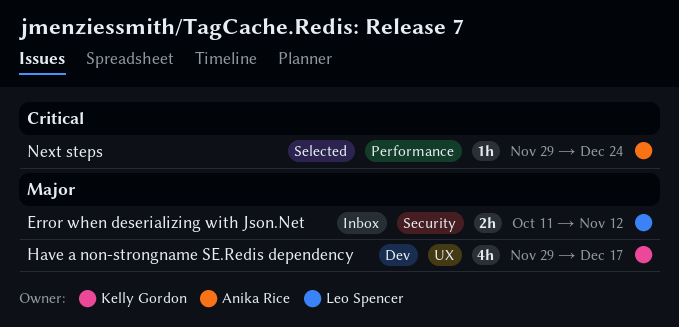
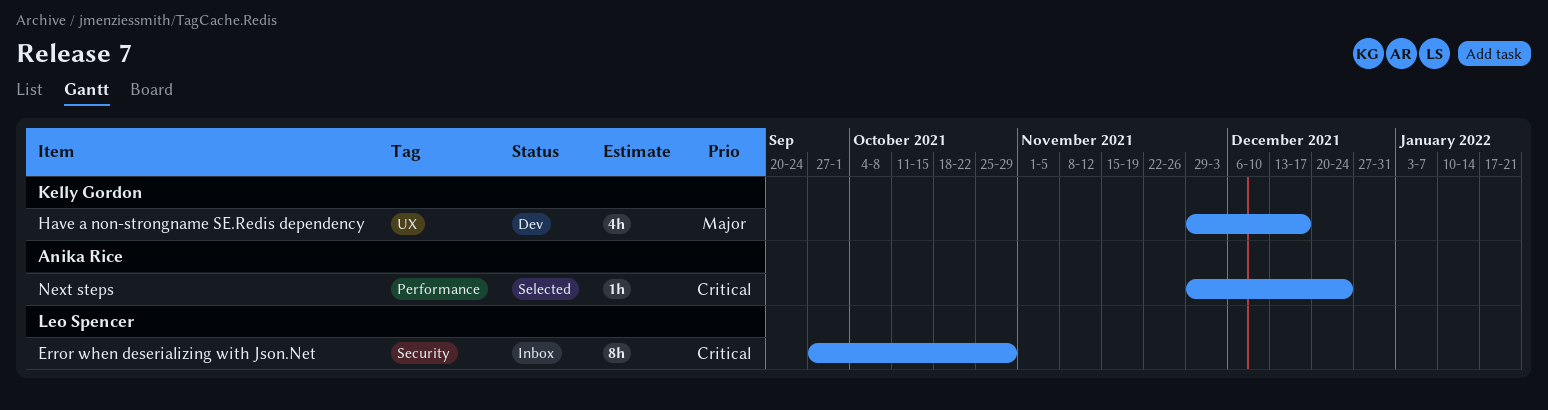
Error when deserializing with Json.Net, priority: Major -> Critical
Error when deserializing with Json.Net, estimate: 2h -> 8h
Error when deserializing with Json.Net, start: Oct 11 -> Sep 27
Error when deserializing with Json.Net, due: Nov 12 -> Oct 29

